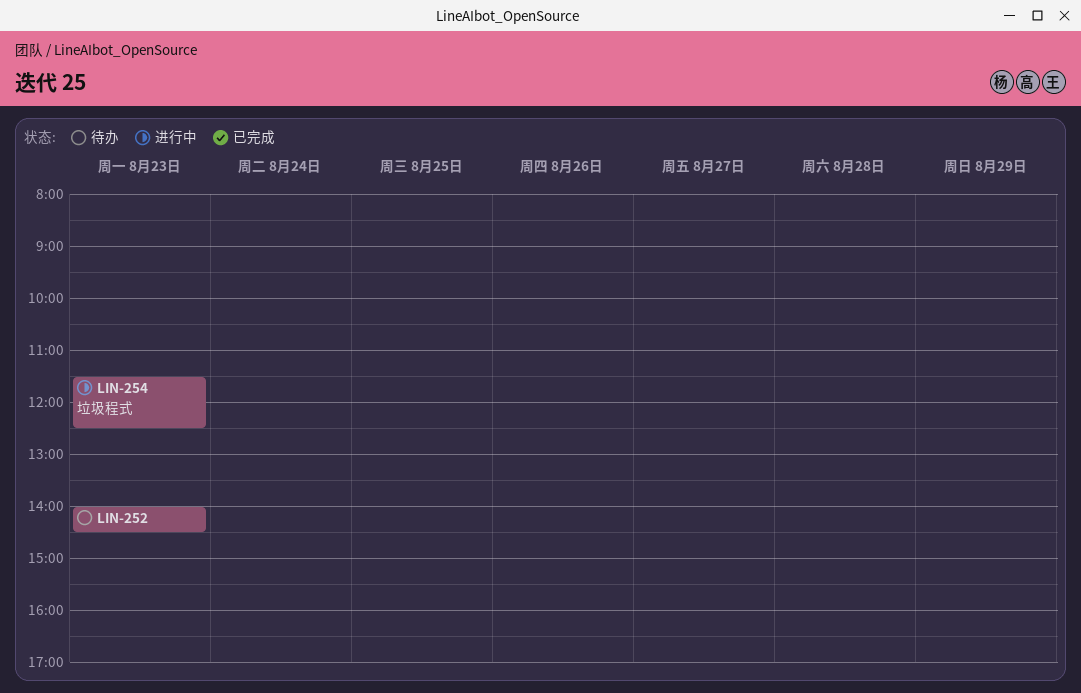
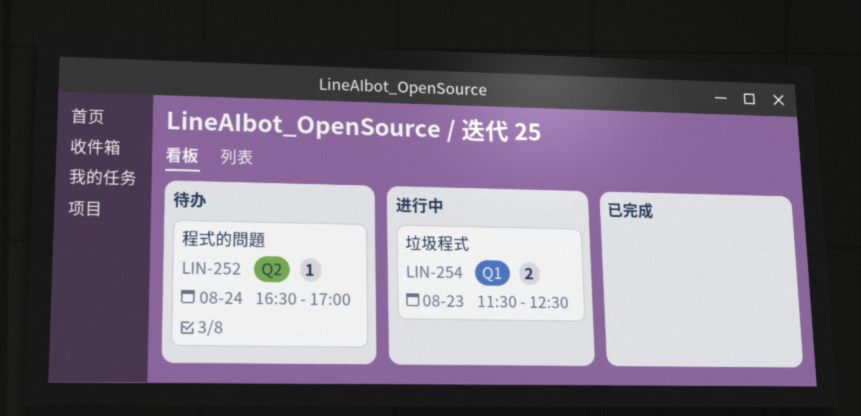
LIN-252, day: Aug 23 -> Aug 24
LIN-252, begins: 14:00 -> 16:30
LIN-252, ends: 14:30 -> 17:00

